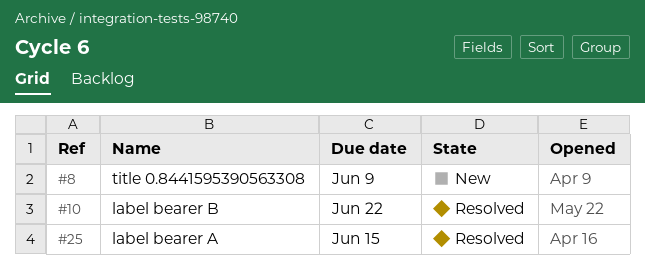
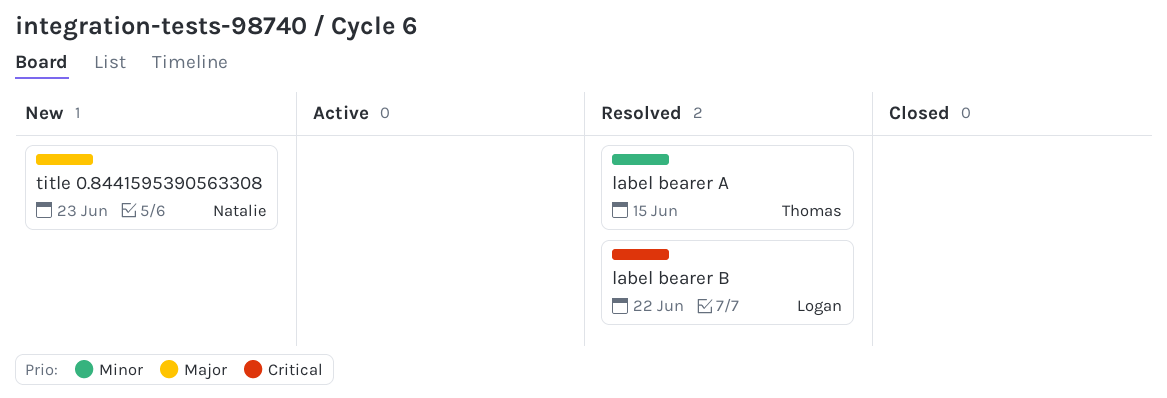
title 0.8441595390563308, due: Jun 9 -> Jun 23

